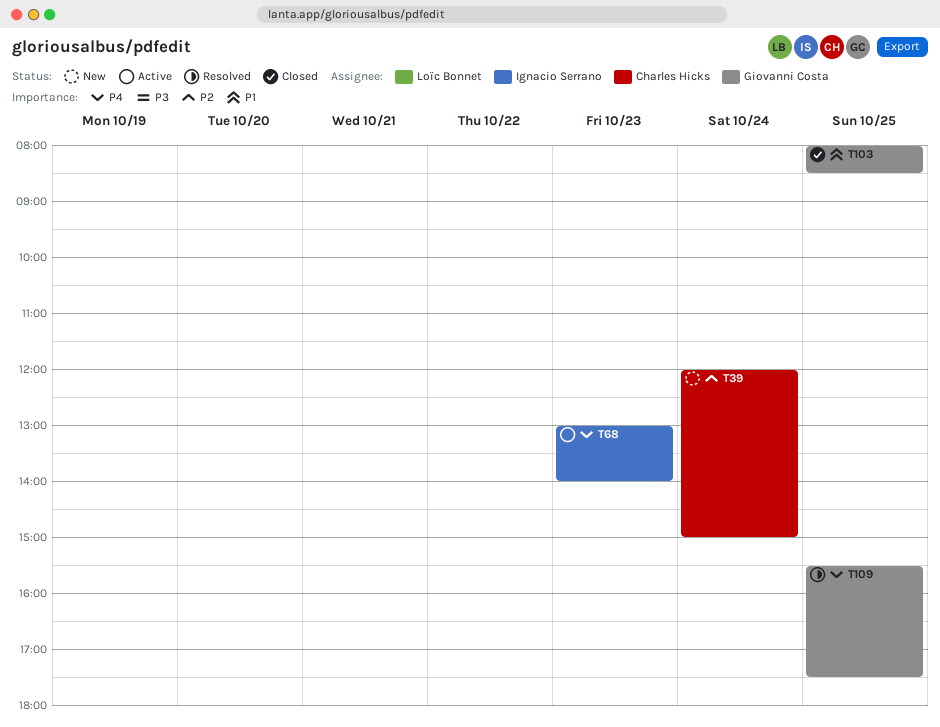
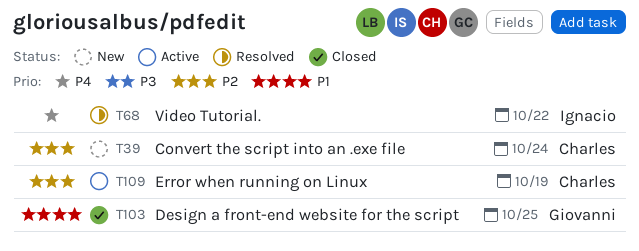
T68, status: Active -> Resolved
T68, day: Oct 23 -> Oct 22
T109, status: Resolved -> Active
T109, owner: Giovanni Costa -> Charles Hicks
T109, priority: P4 -> P2
T109, day: Oct 25 -> Oct 19

